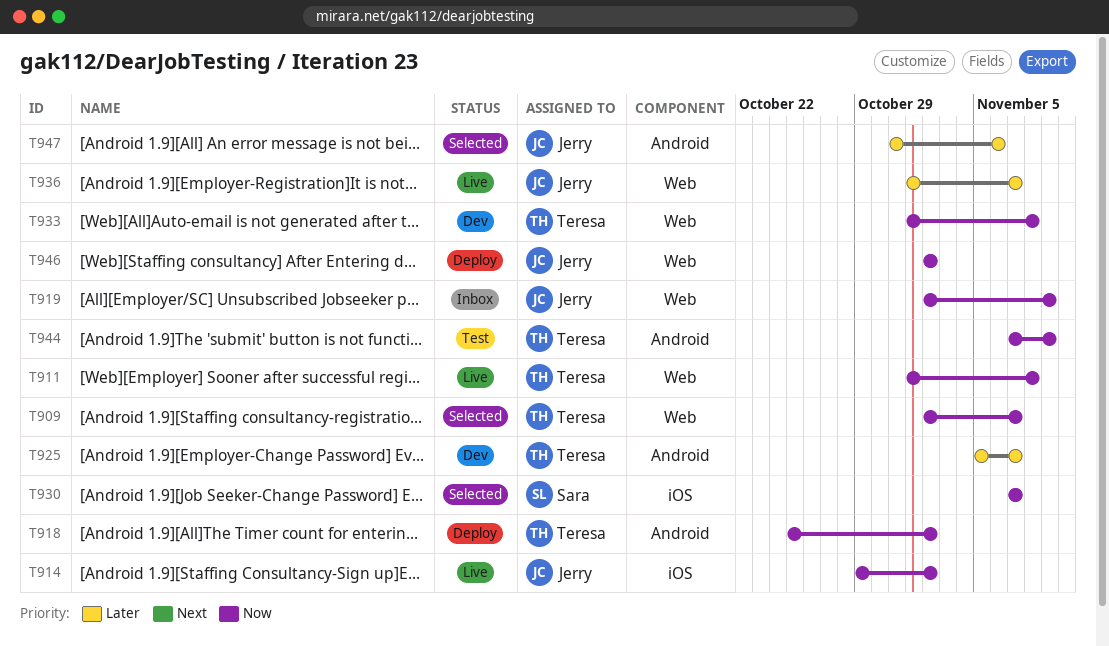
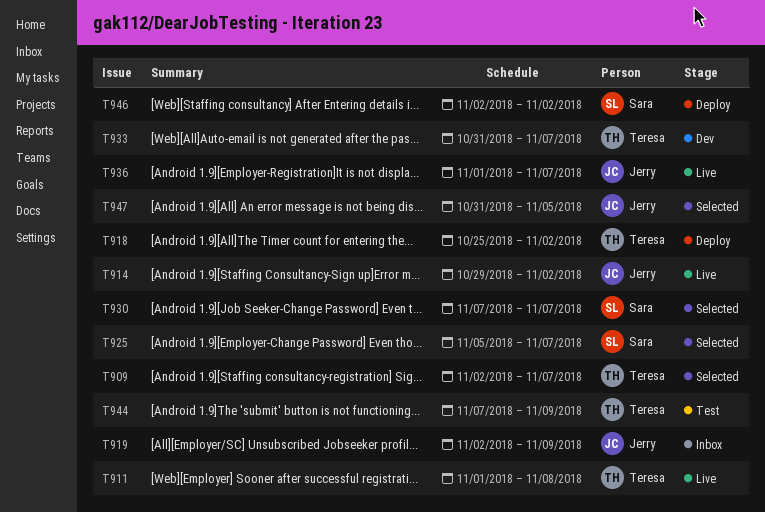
T925, status: Dev -> Selected
T925, owner: Teresa -> Sara
T933, start: Nov 1 -> Oct 31
T933, due: Nov 8 -> Nov 7
T946, owner: Jerry -> Sara
T947, due: Nov 6 -> Nov 5

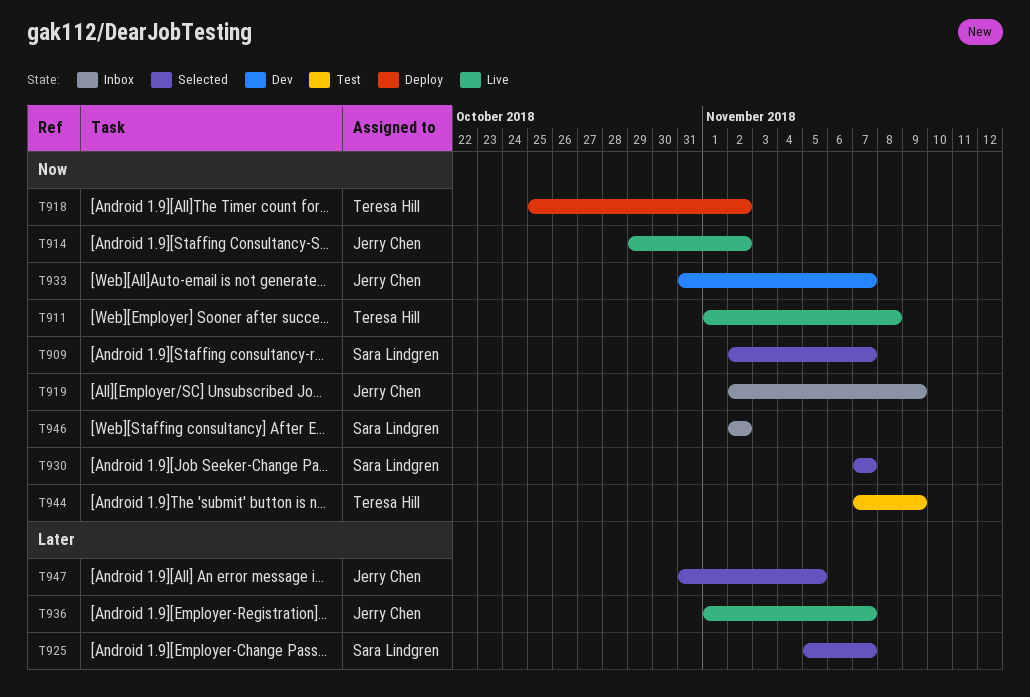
T909, owner: Teresa Hill -> Sara Lindgren
T933, owner: Teresa Hill -> Jerry Chen
T946, status: Deploy -> Inbox

